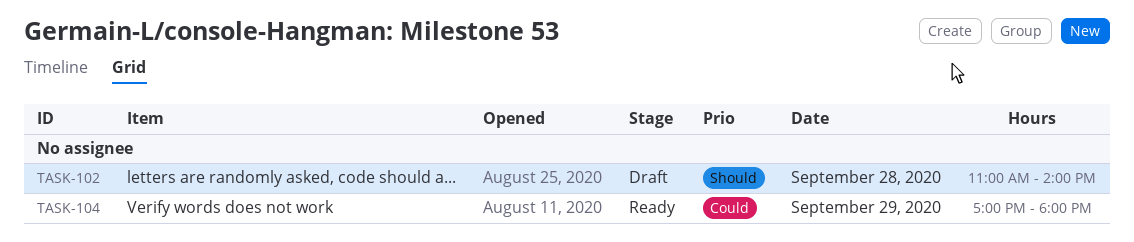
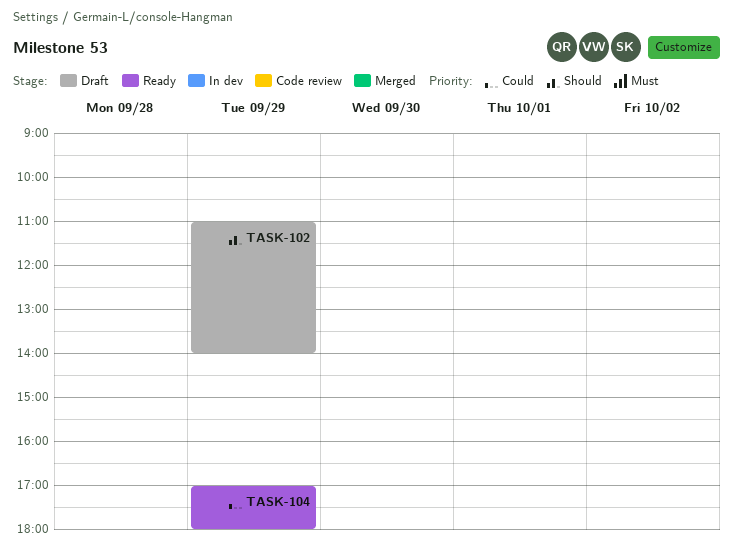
TASK-102, day: Sep 28 -> Sep 29

